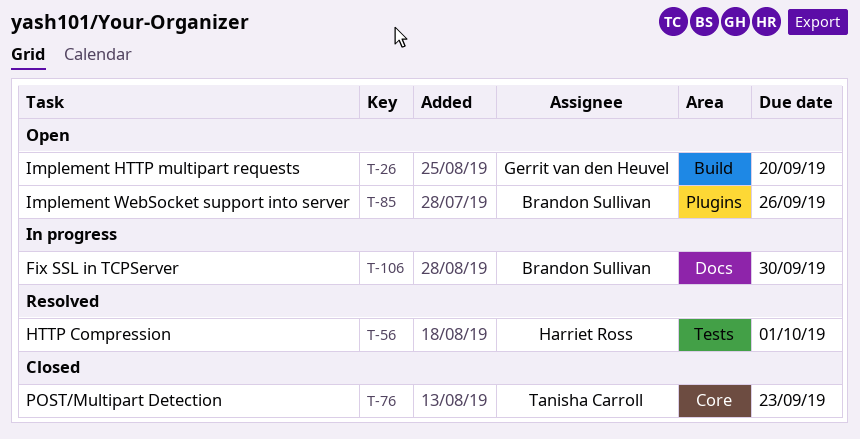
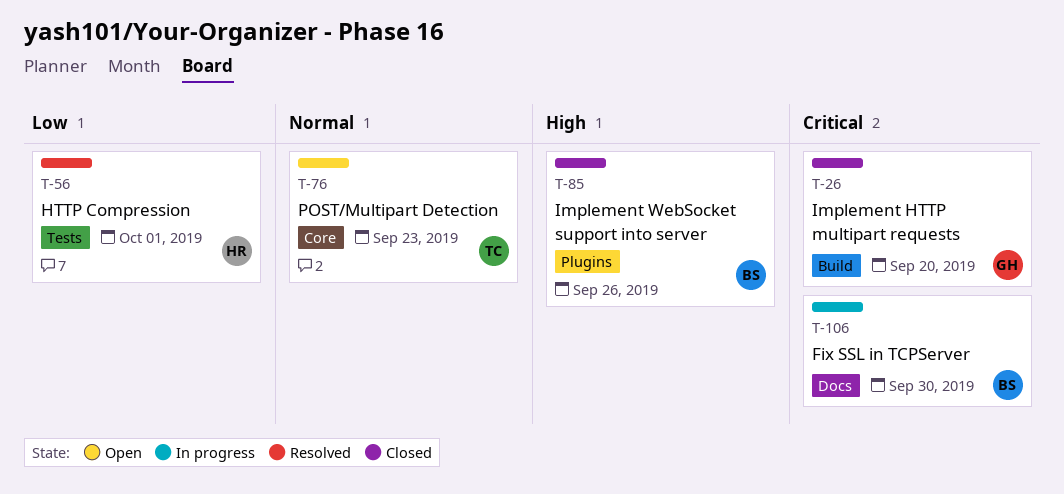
T-26, status: Open -> Closed
T-76, status: Closed -> Open
T-85, status: Open -> Closed

